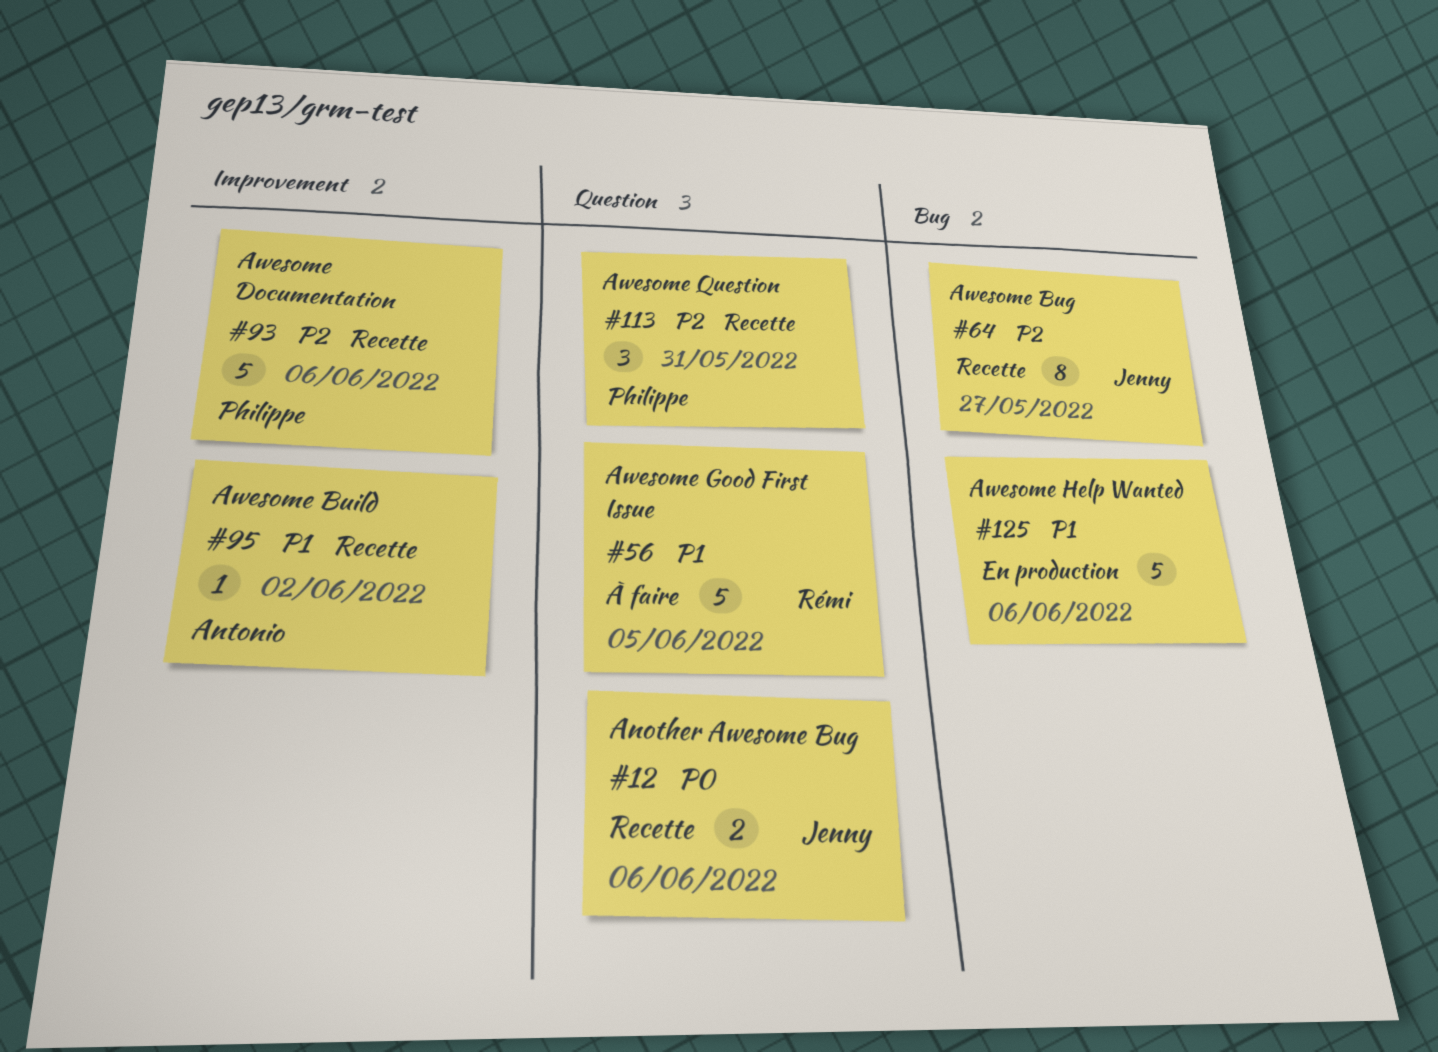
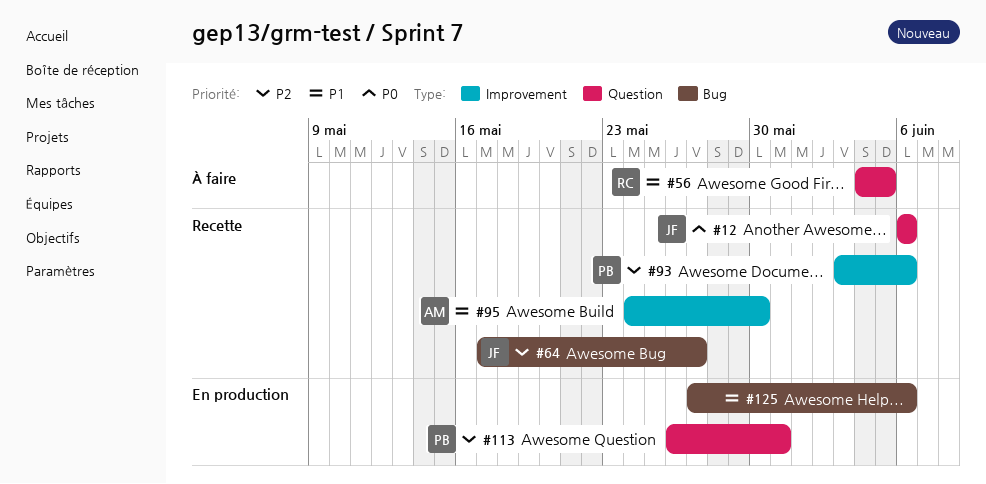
#95, due: Jun 2 -> May 30
#113, status: Recette -> En production

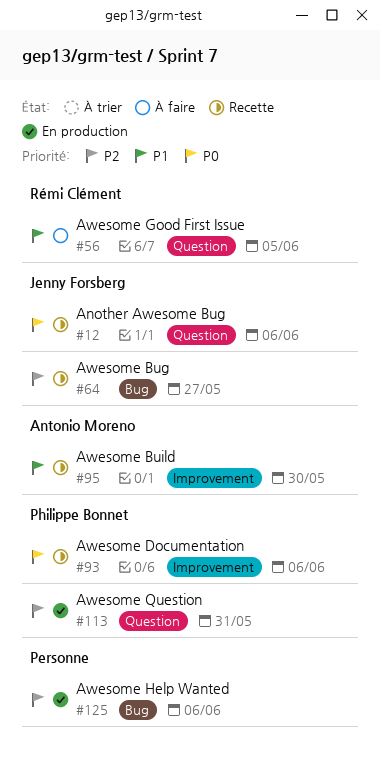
#93, priority: P2 -> P0
#125, priority: P1 -> P2

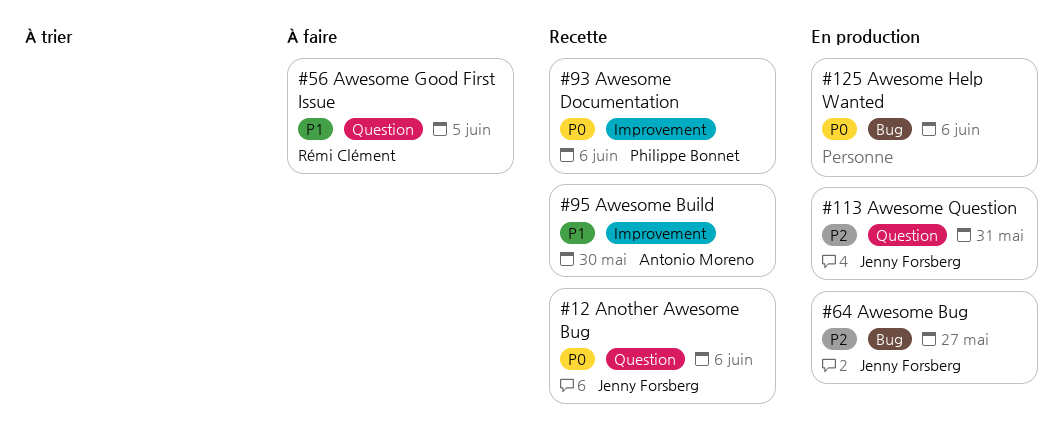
#64, status: Recette -> En production
#113, owner: Philippe Bonnet -> Jenny Forsberg
#125, priority: P2 -> P0

